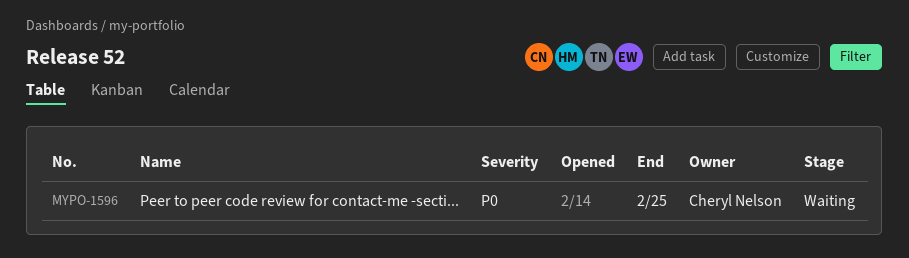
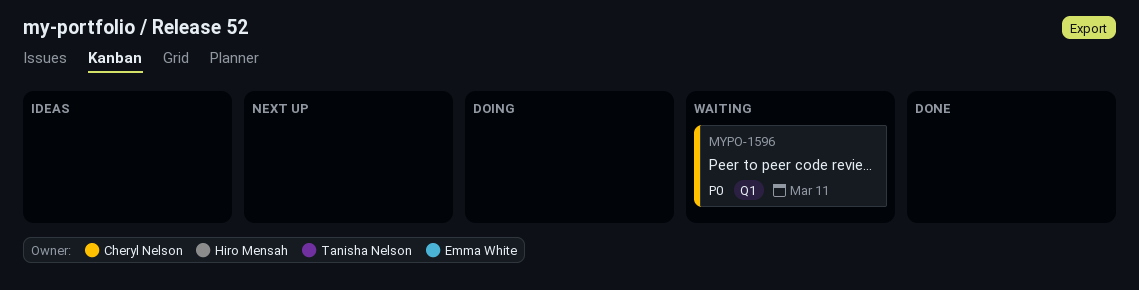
MYPO-1596, due: Feb 25 -> Mar 11

